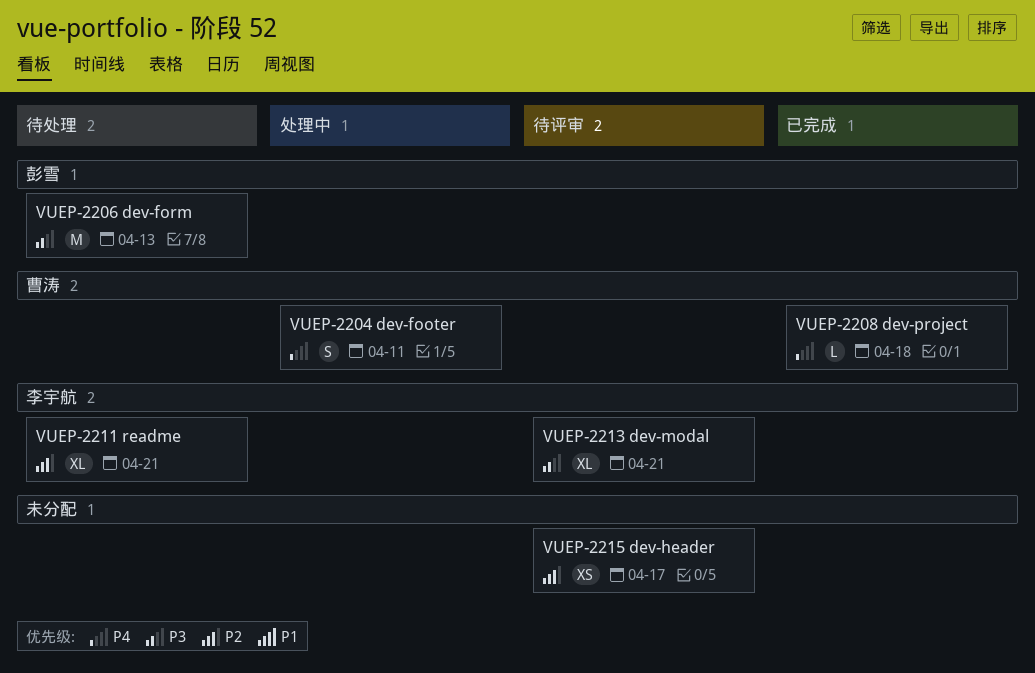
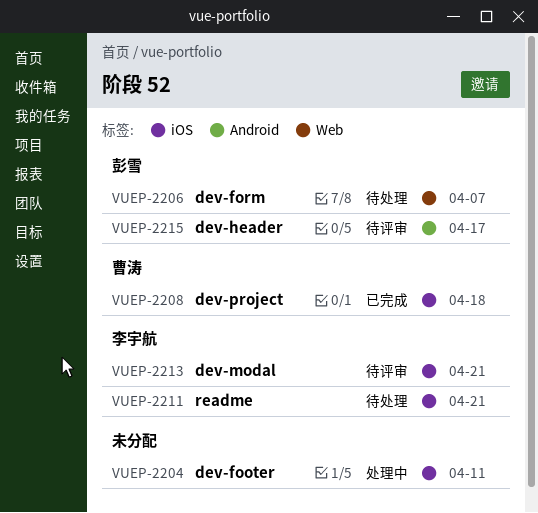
VUEP-2204, owner: 曹涛 -> none
VUEP-2206, due: Apr 13 -> Apr 7
VUEP-2215, owner: none -> 彭雪

